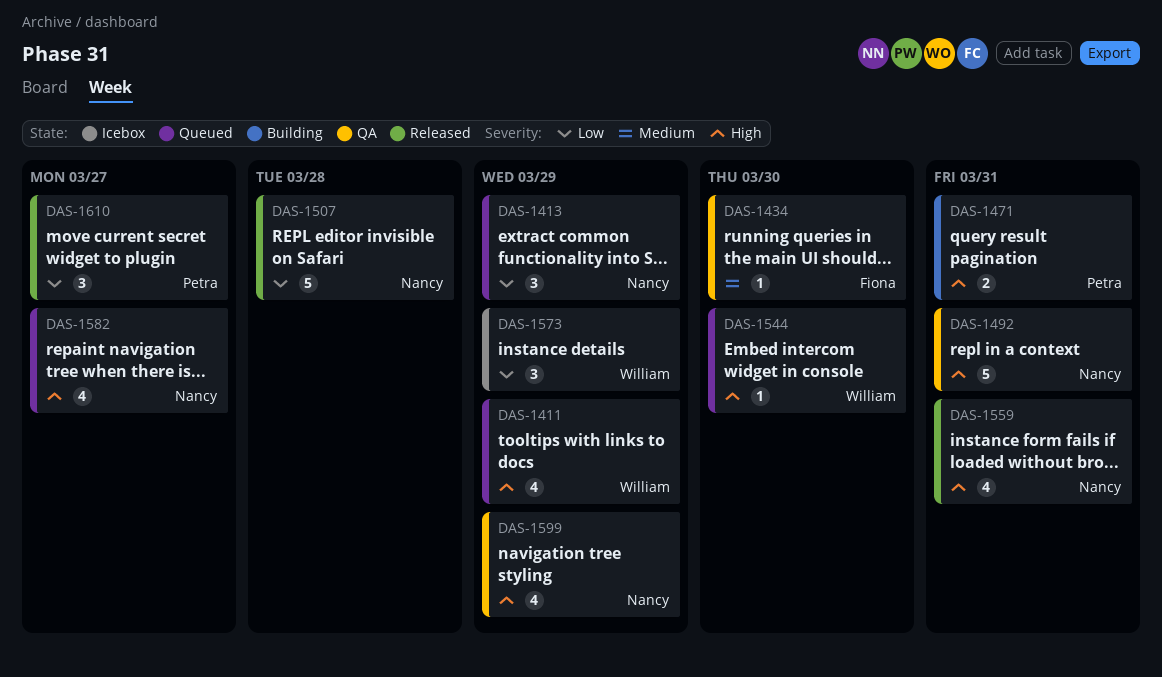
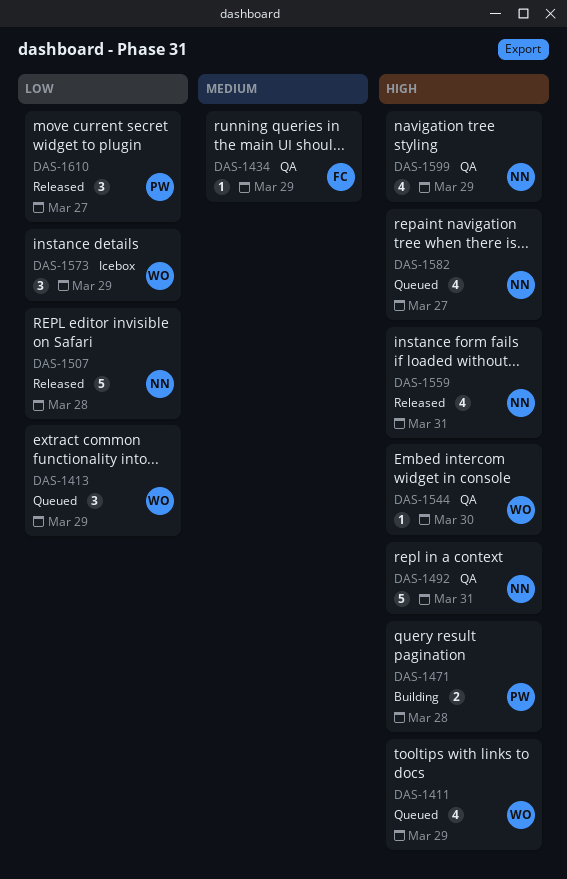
DAS-1413, owner: Nancy -> William
DAS-1434, due: Mar 30 -> Mar 29
DAS-1471, due: Mar 31 -> Mar 28
DAS-1544, status: Queued -> QA

